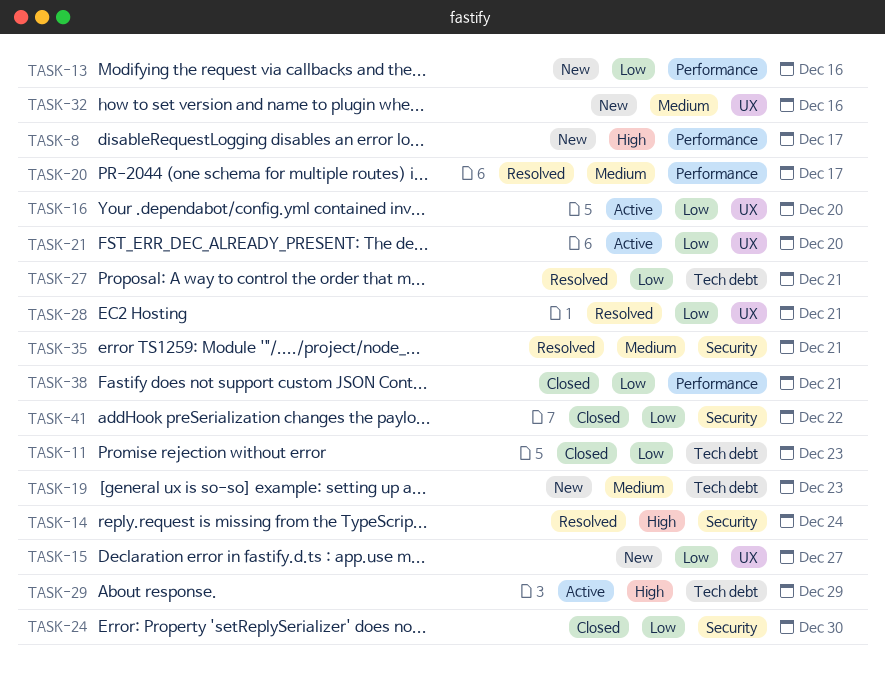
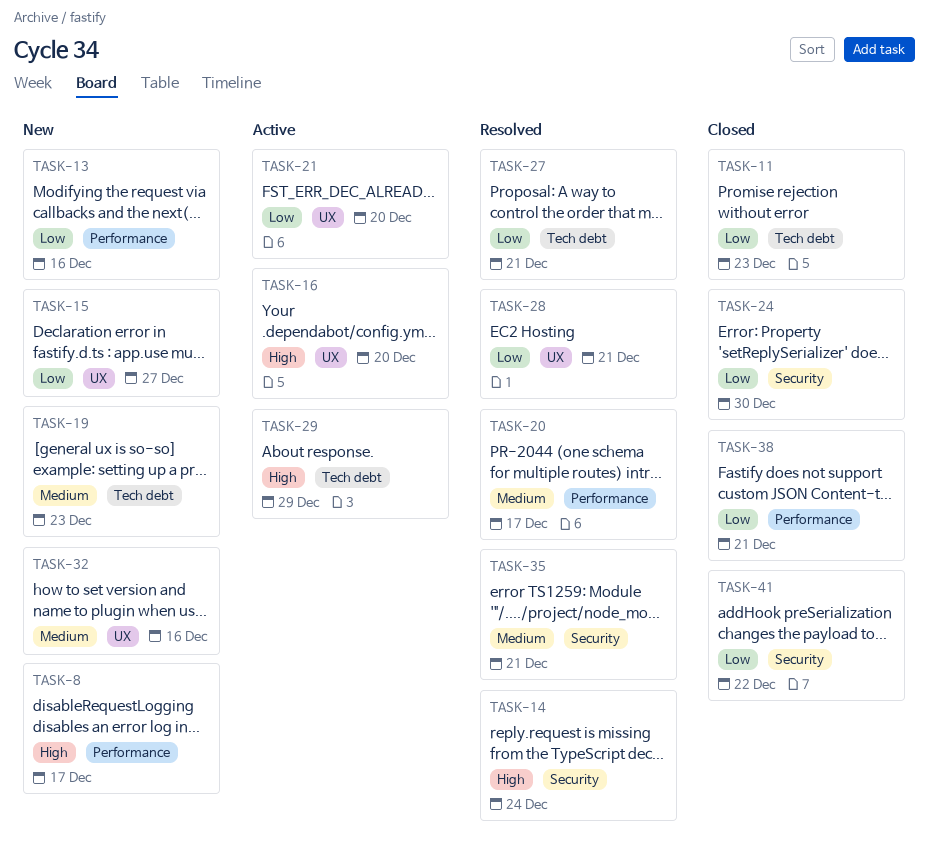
TASK-16, priority: Low -> High

